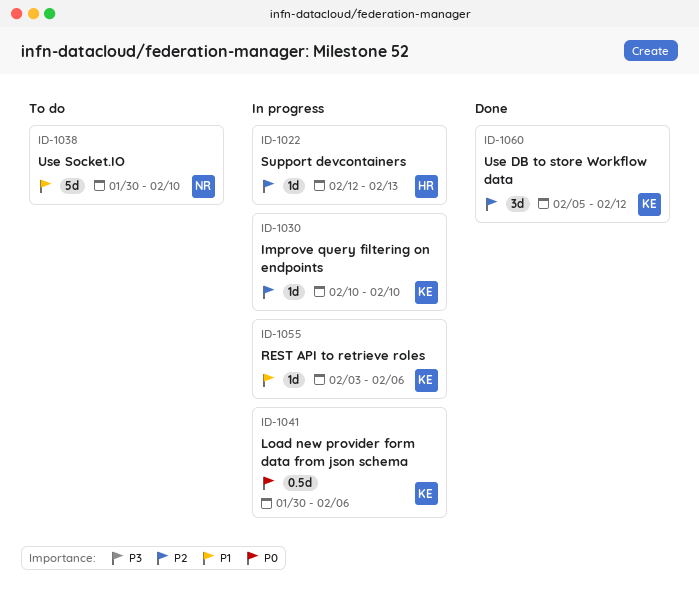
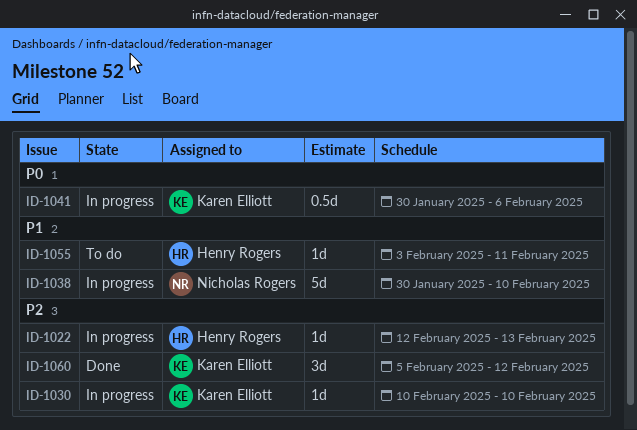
ID-1038, status: To do -> In progress
ID-1055, status: In progress -> To do
ID-1055, owner: Karen Elliott -> Henry Rogers
ID-1055, due: Feb 6 -> Feb 11

